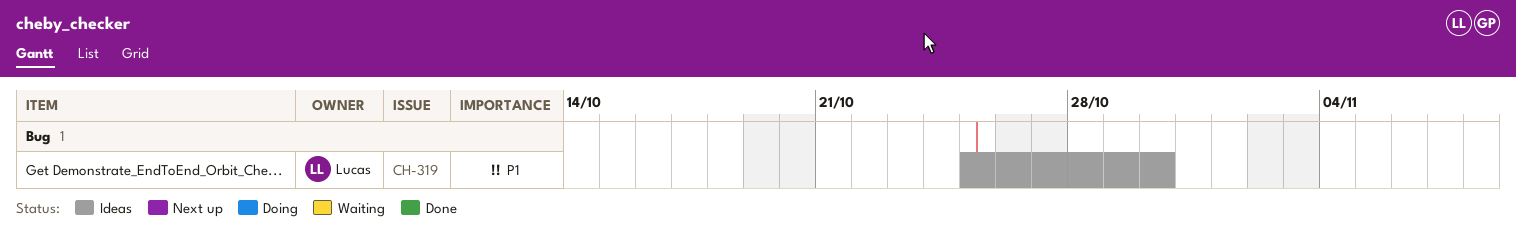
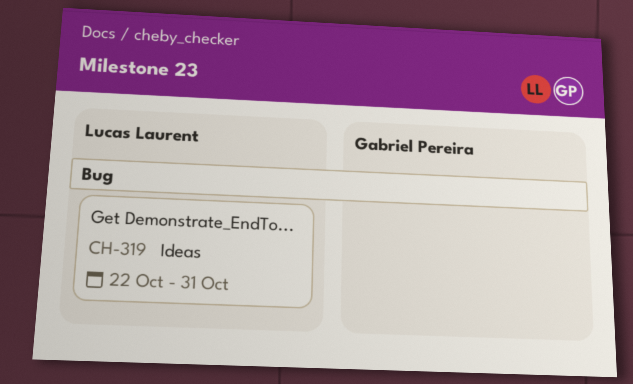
CH-319, start: Oct 25 -> Oct 22
CH-319, due: Oct 30 -> Oct 31

